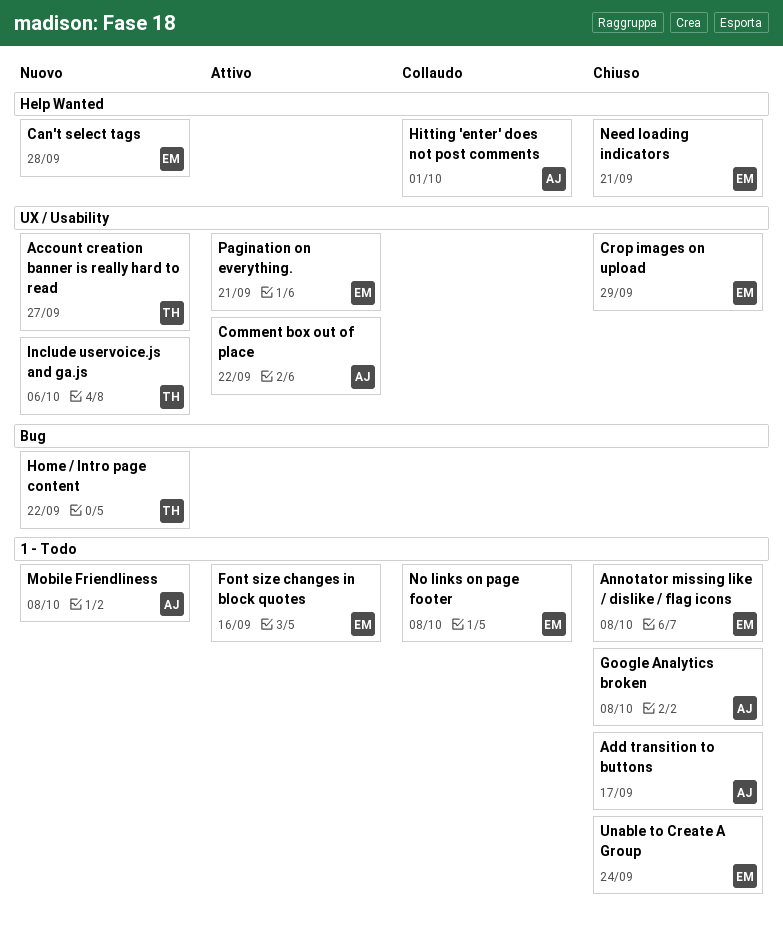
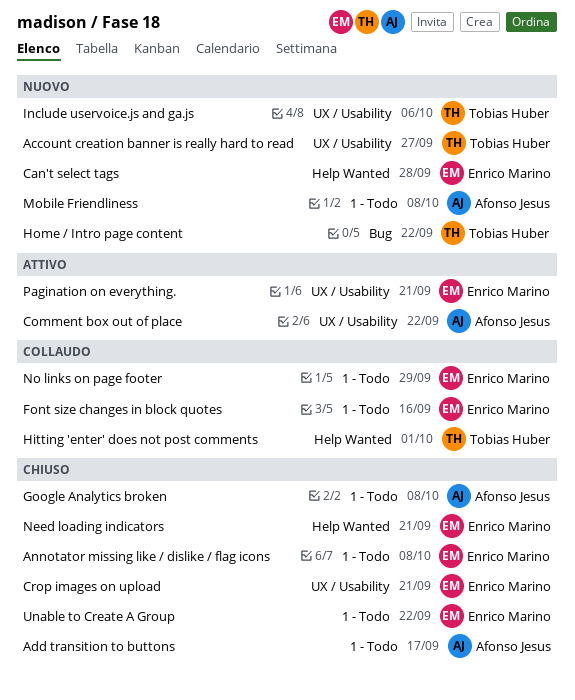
Crop images on upload, due: Sep 29 -> Sep 21
Font size changes in block quotes, status: Attivo -> Collaudo
Hitting 'enter' does not post comments, owner: Afonso Jesus -> Tobias Huber
No links on page footer, due: Oct 8 -> Sep 29
Unable to Create A Group, due: Sep 24 -> Sep 22

